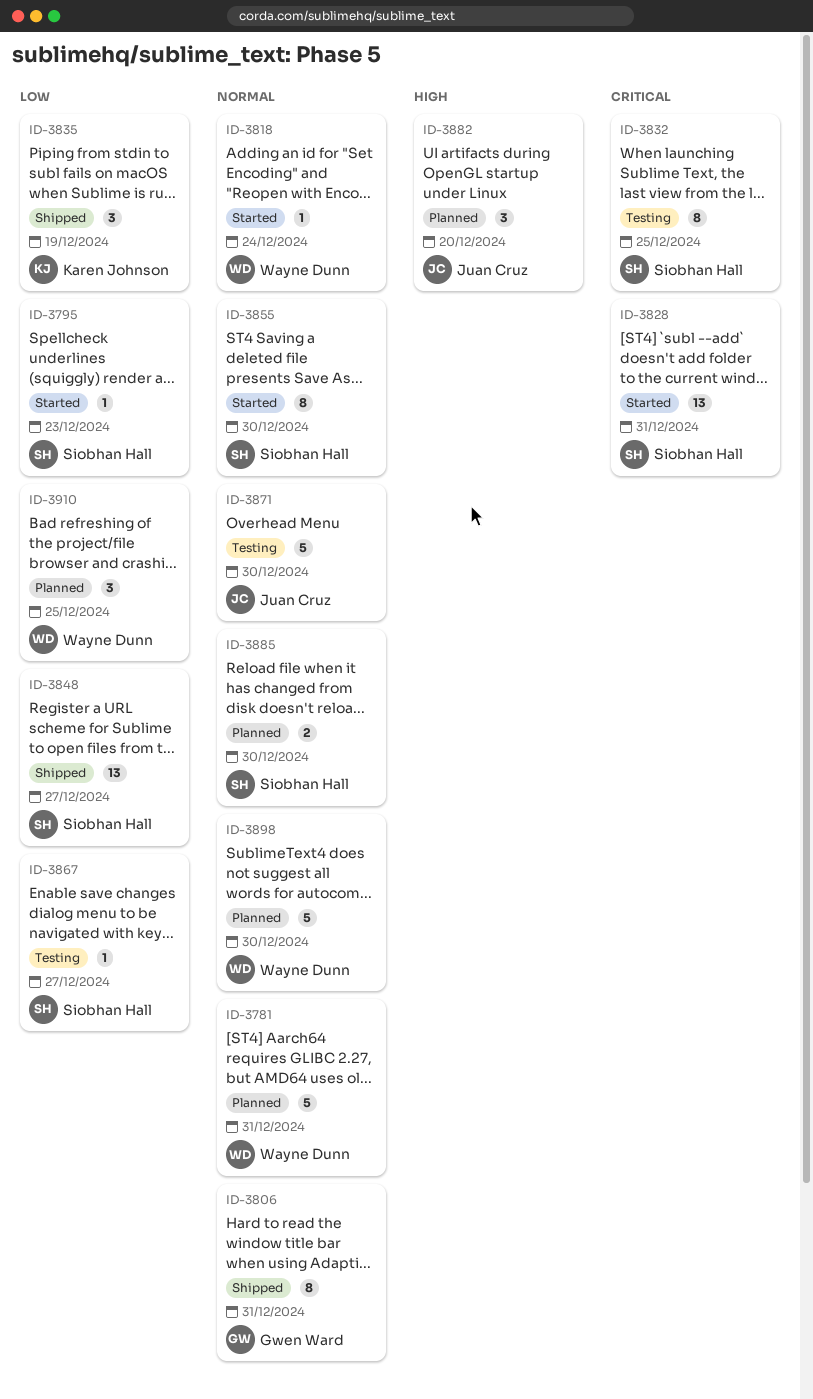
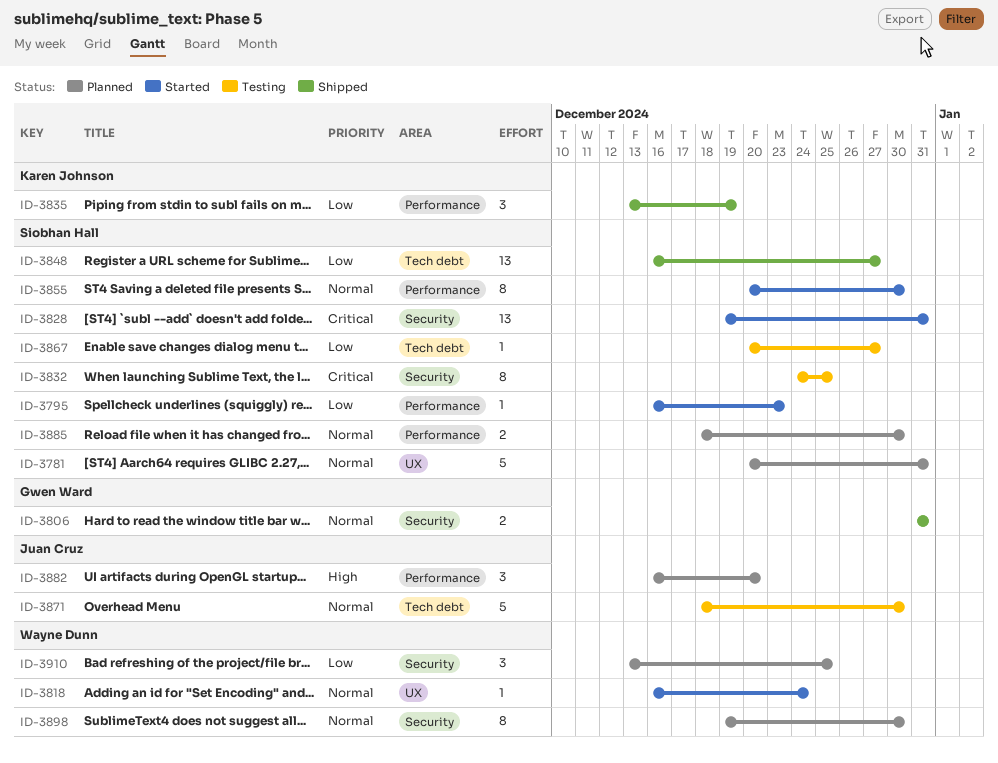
ID-3781, owner: Wayne Dunn -> Siobhan Hall
ID-3806, estimate: 8 -> 2
ID-3898, estimate: 5 -> 8

